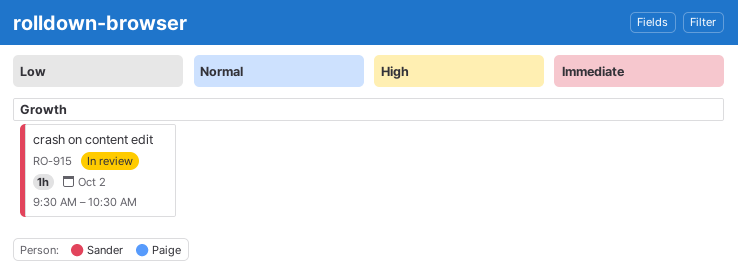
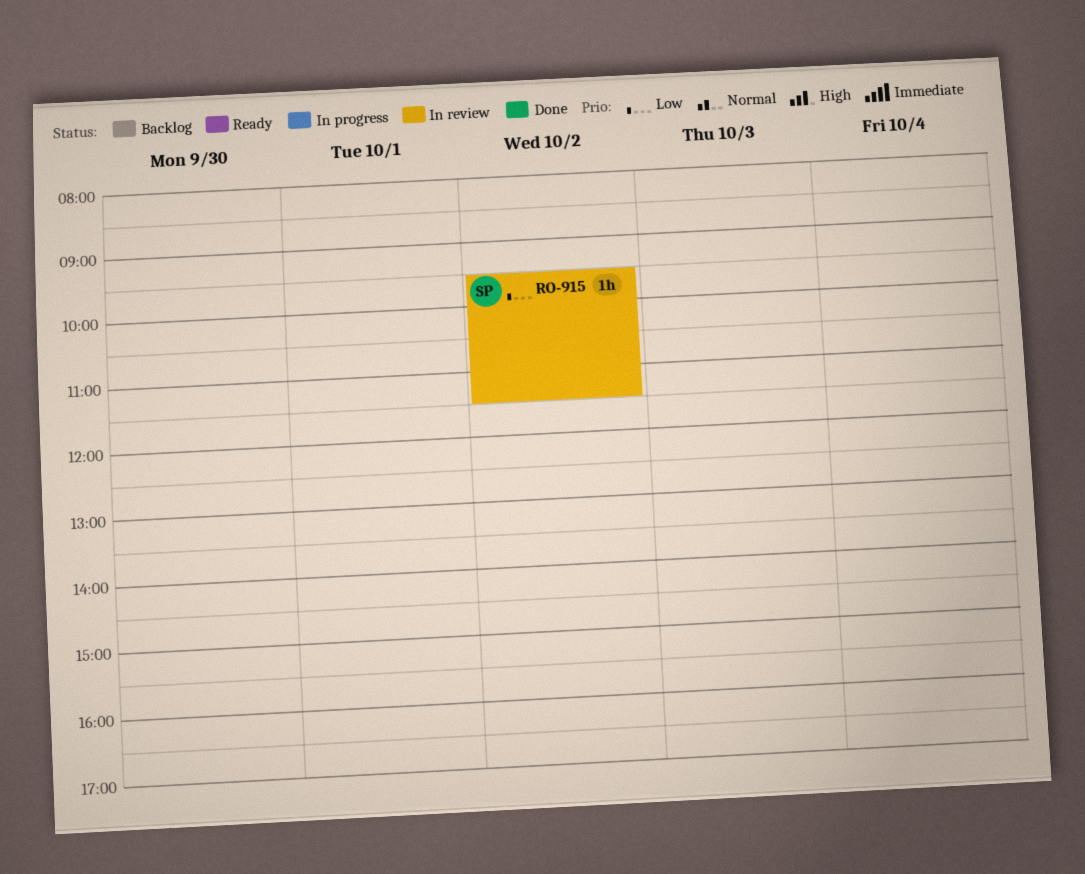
RO-915, ends: 10:30 -> 11:30

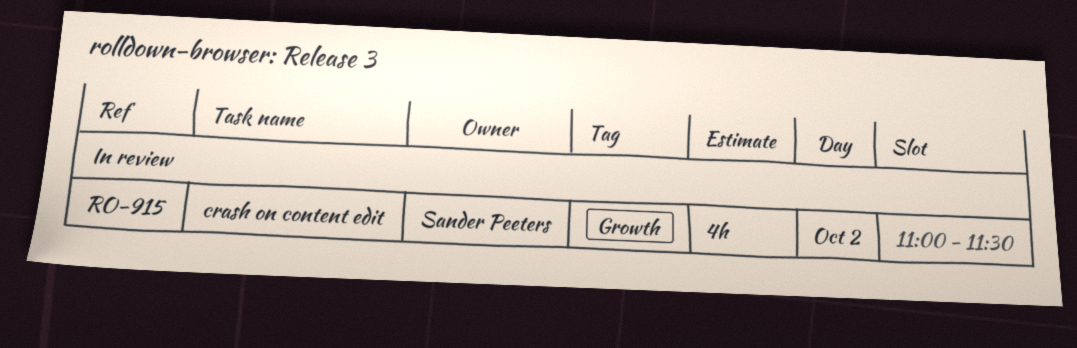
RO-915, estimate: 1h -> 4h
RO-915, begins: 09:30 -> 11:00

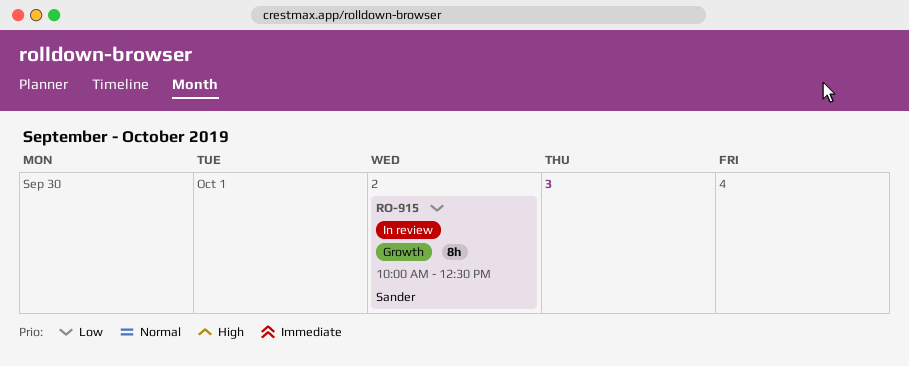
RO-915, estimate: 4h -> 8h
RO-915, begins: 11:00 -> 10:00
RO-915, ends: 11:30 -> 12:30

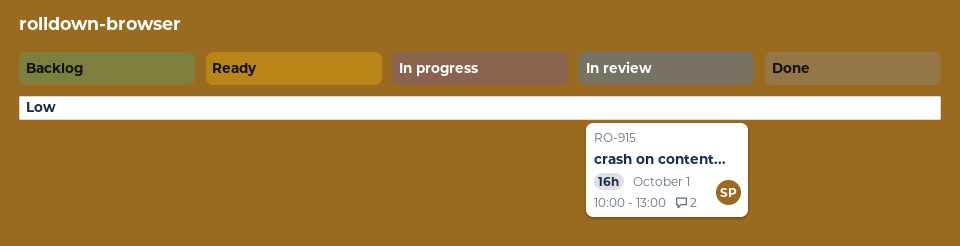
RO-915, estimate: 8h -> 16h
RO-915, day: Oct 2 -> Oct 1
RO-915, ends: 12:30 -> 13:00

